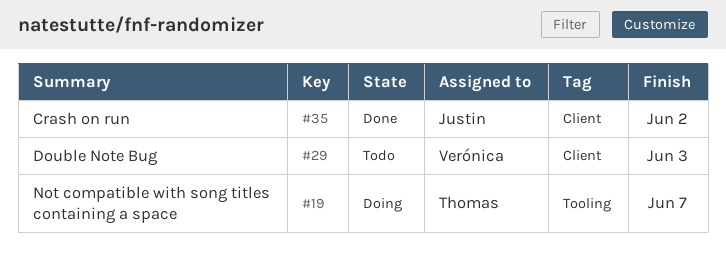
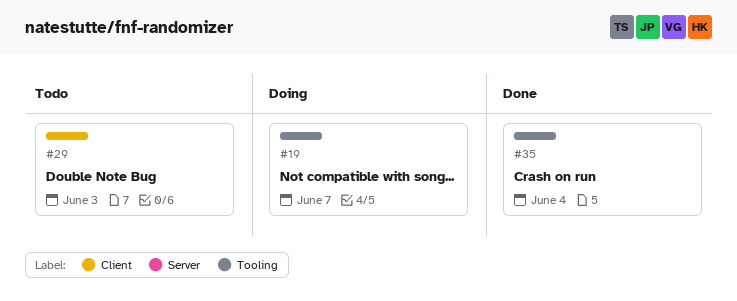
#35, label: Client -> Tooling
#35, due: Jun 2 -> Jun 4

